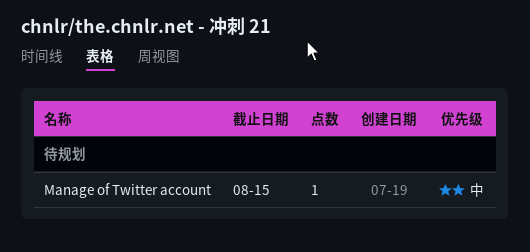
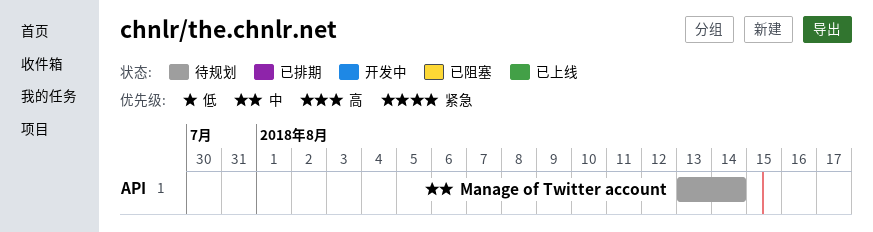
Manage of Twitter account, due: Aug 15 -> Aug 14

